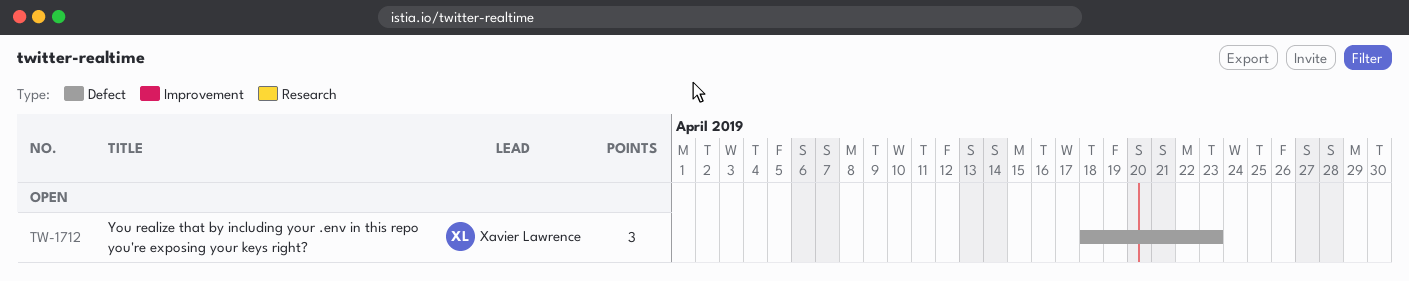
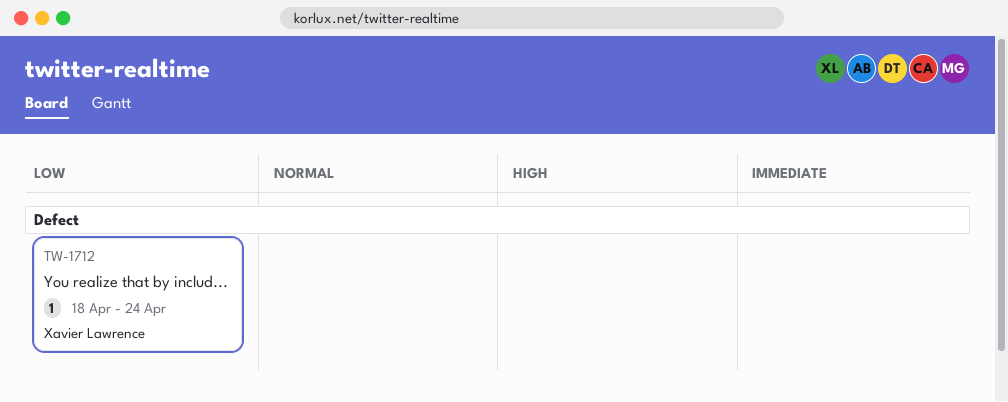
TW-1712, estimate: 3 -> 1
TW-1712, due: Apr 23 -> Apr 24

